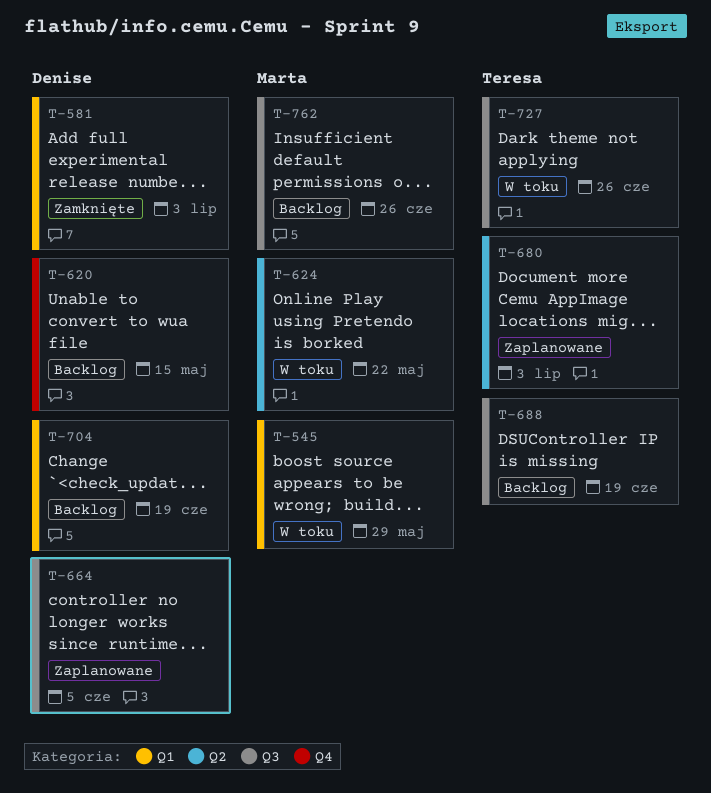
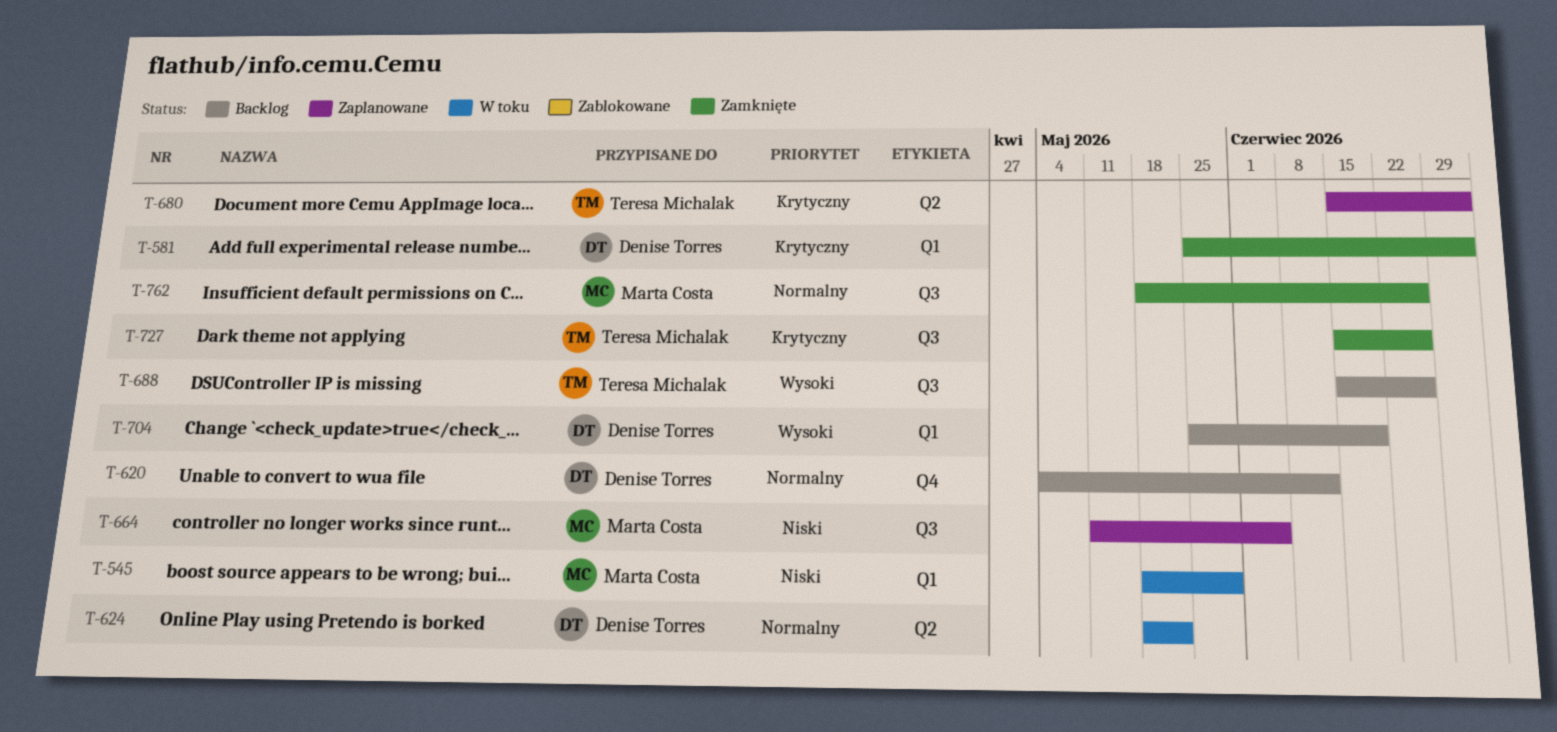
T-620, due: May 15 -> Jun 12
T-624, owner: Marta Costa -> Denise Torres
T-664, owner: Denise Torres -> Marta Costa
T-688, due: Jun 19 -> Jun 26
T-727, status: W toku -> Zamknięte
T-762, status: Backlog -> Zamknięte

